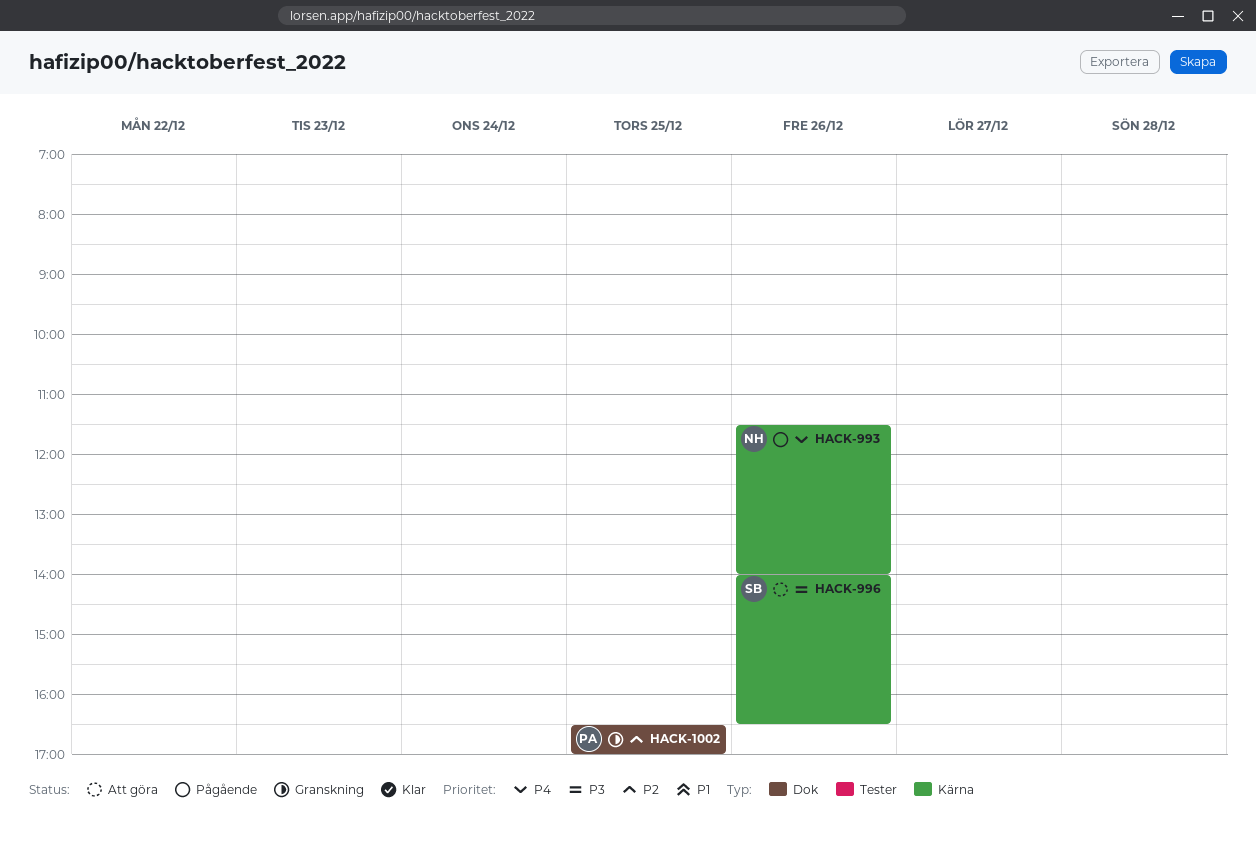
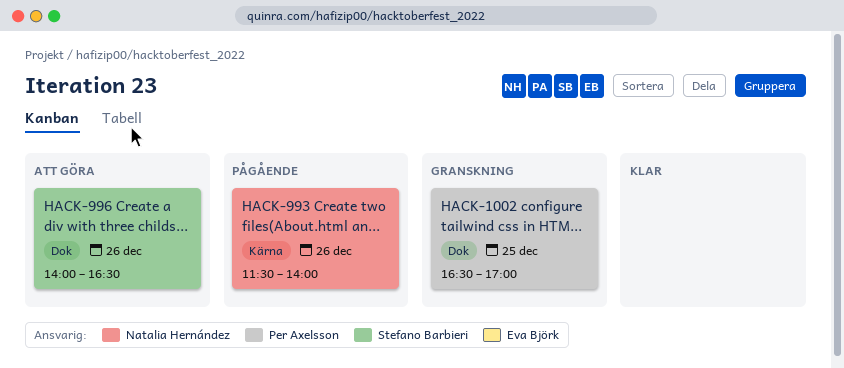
HACK-996, label: Kärna -> Dok

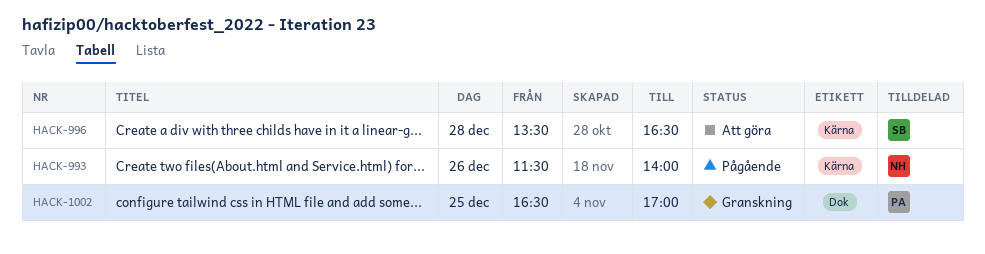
HACK-996, label: Dok -> Kärna
HACK-996, day: Dec 26 -> Dec 28
HACK-996, begins: 14:00 -> 13:30

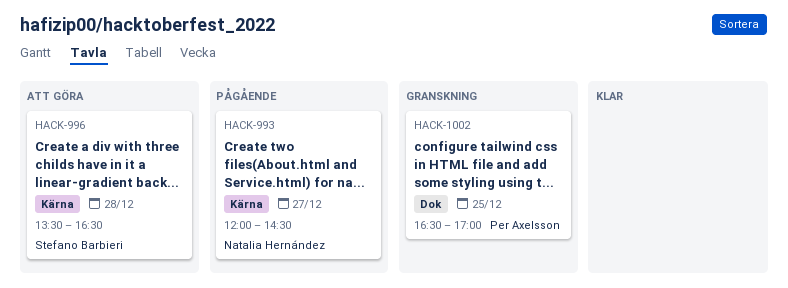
HACK-993, day: Dec 26 -> Dec 27
HACK-993, begins: 11:30 -> 12:00
HACK-993, ends: 14:00 -> 14:30

